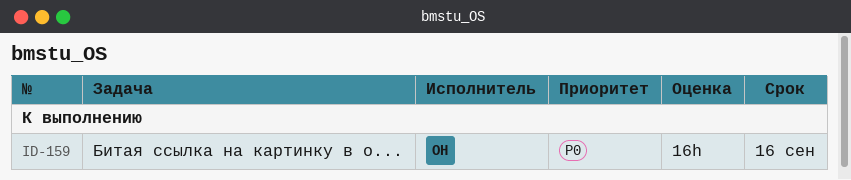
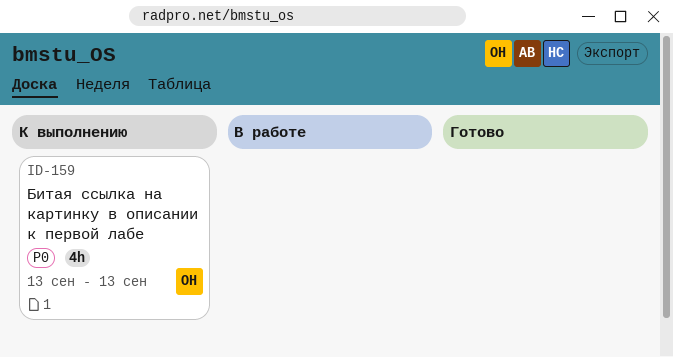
ID-159, estimate: 16h -> 4h
ID-159, due: Sep 16 -> Sep 13

